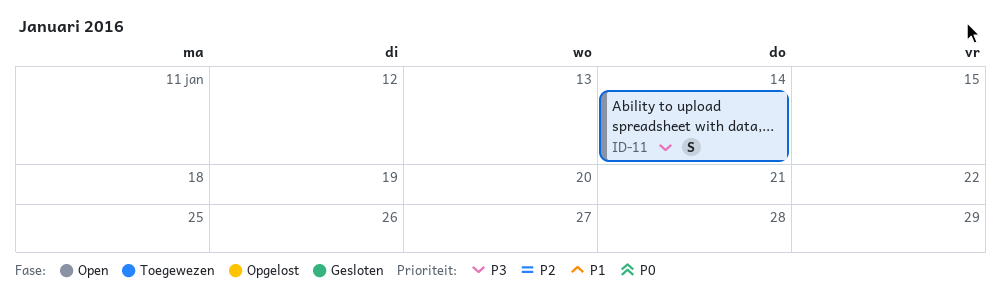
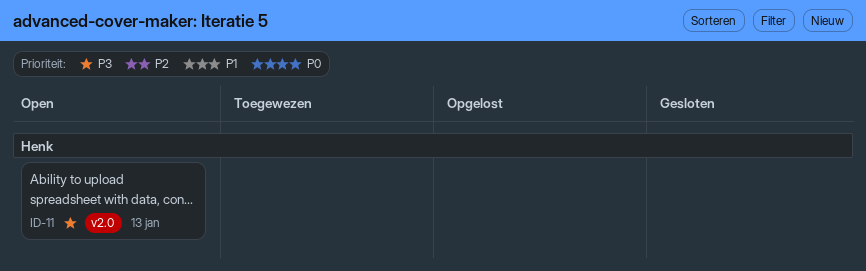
ID-11, due: Jan 14 -> Jan 13

